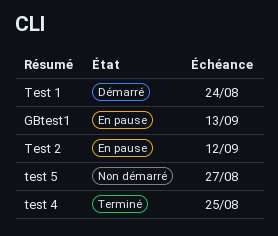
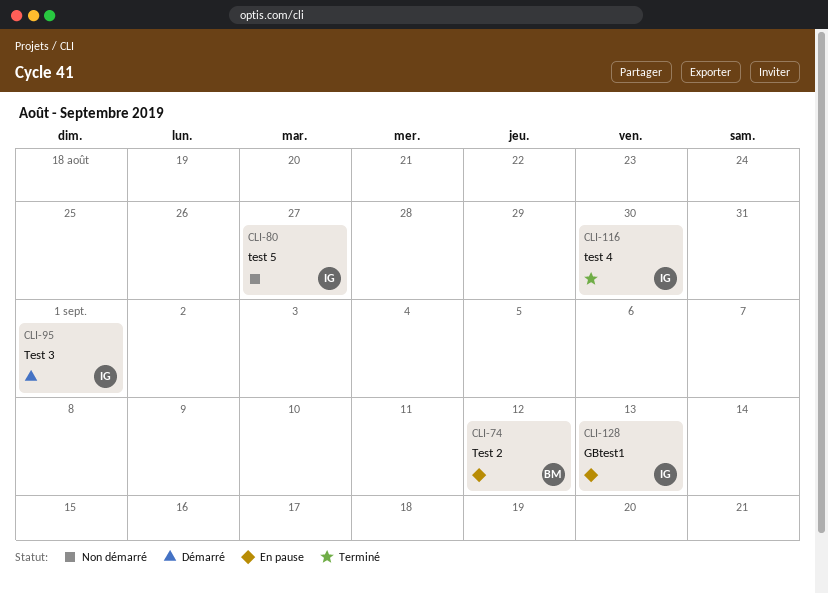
Test 1: present -> none
Test 3: none -> present
test 4, due: Aug 25 -> Aug 30

